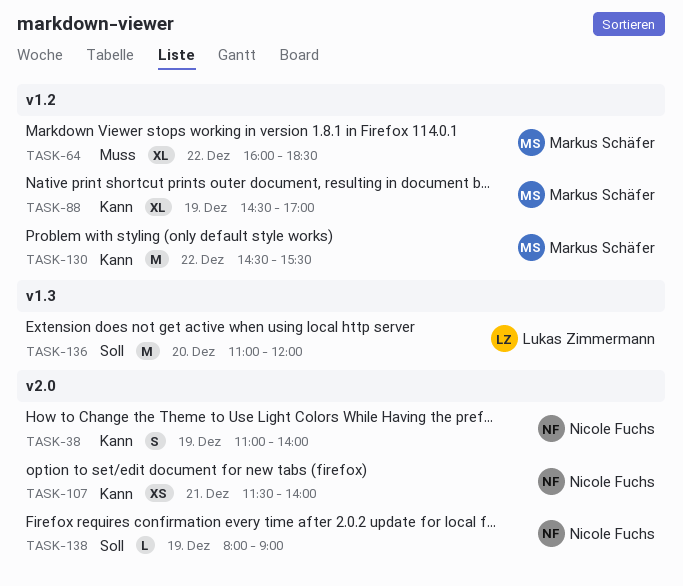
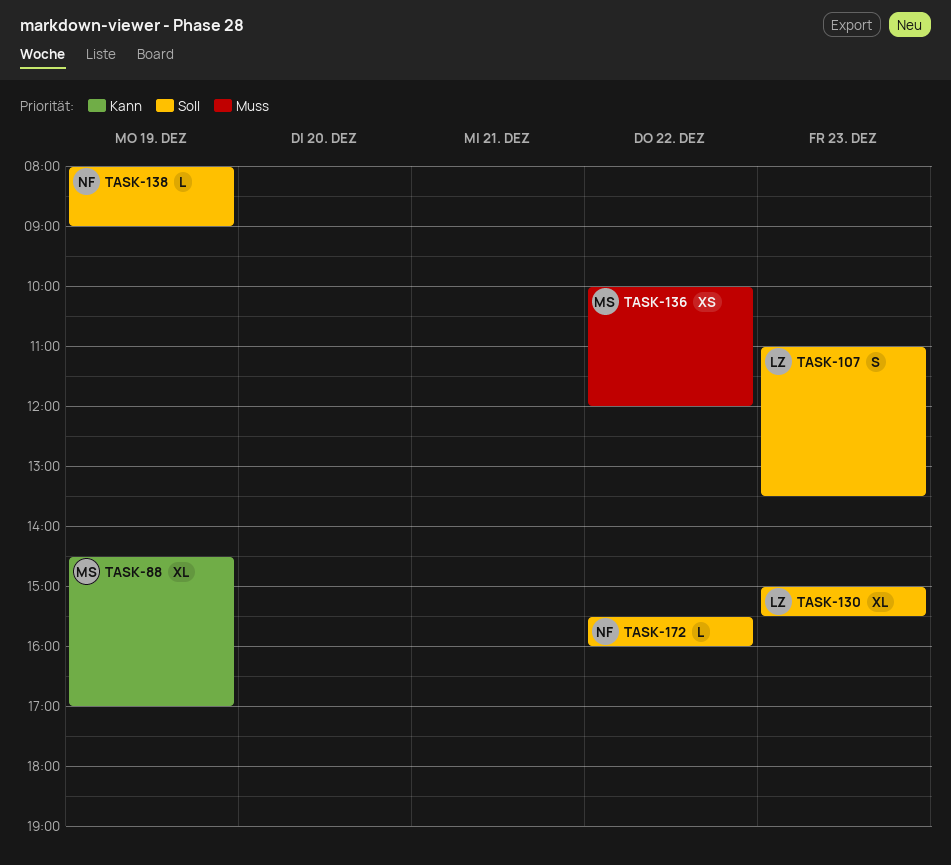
TASK-38: present -> none
TASK-64: present -> none
TASK-107, owner: Nicole Fuchs -> Lukas Zimmermann
TASK-107, priority: Kann -> Soll
TASK-107, estimate: XS -> S
TASK-107, day: Dec 21 -> Dec 23
TASK-107, begins: 11:30 -> 11:00
TASK-107, ends: 14:00 -> 13:30
TASK-130, owner: Markus Schäfer -> Lukas Zimmermann
TASK-130, priority: Kann -> Soll
TASK-130, estimate: M -> XL
TASK-130, day: Dec 22 -> Dec 23
TASK-130, begins: 14:30 -> 15:00
TASK-136, owner: Lukas Zimmermann -> Markus Schäfer
TASK-136, priority: Soll -> Muss
TASK-136, estimate: M -> XS
TASK-136, day: Dec 20 -> Dec 22
TASK-136, begins: 11:00 -> 10:00
TASK-172: none -> present

